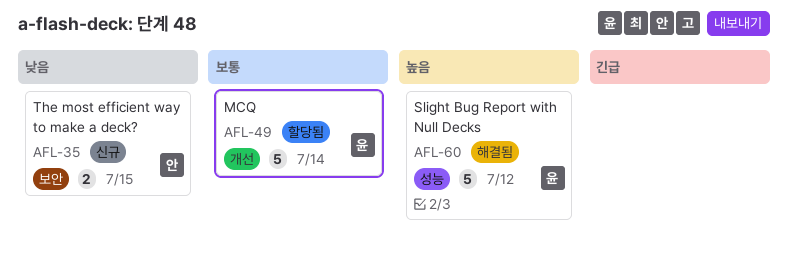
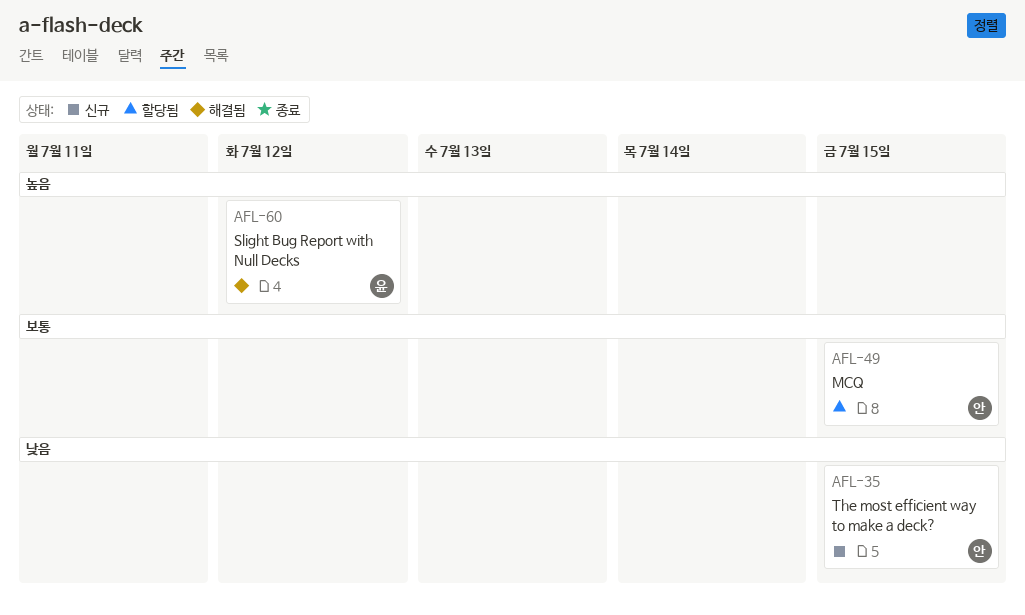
AFL-49, owner: 윤 -> 안
AFL-49, due: Jul 14 -> Jul 15

